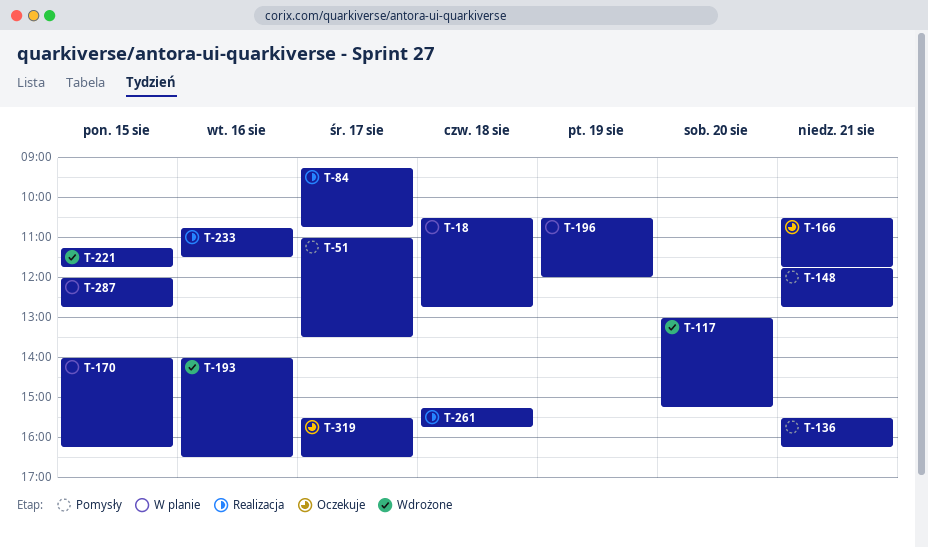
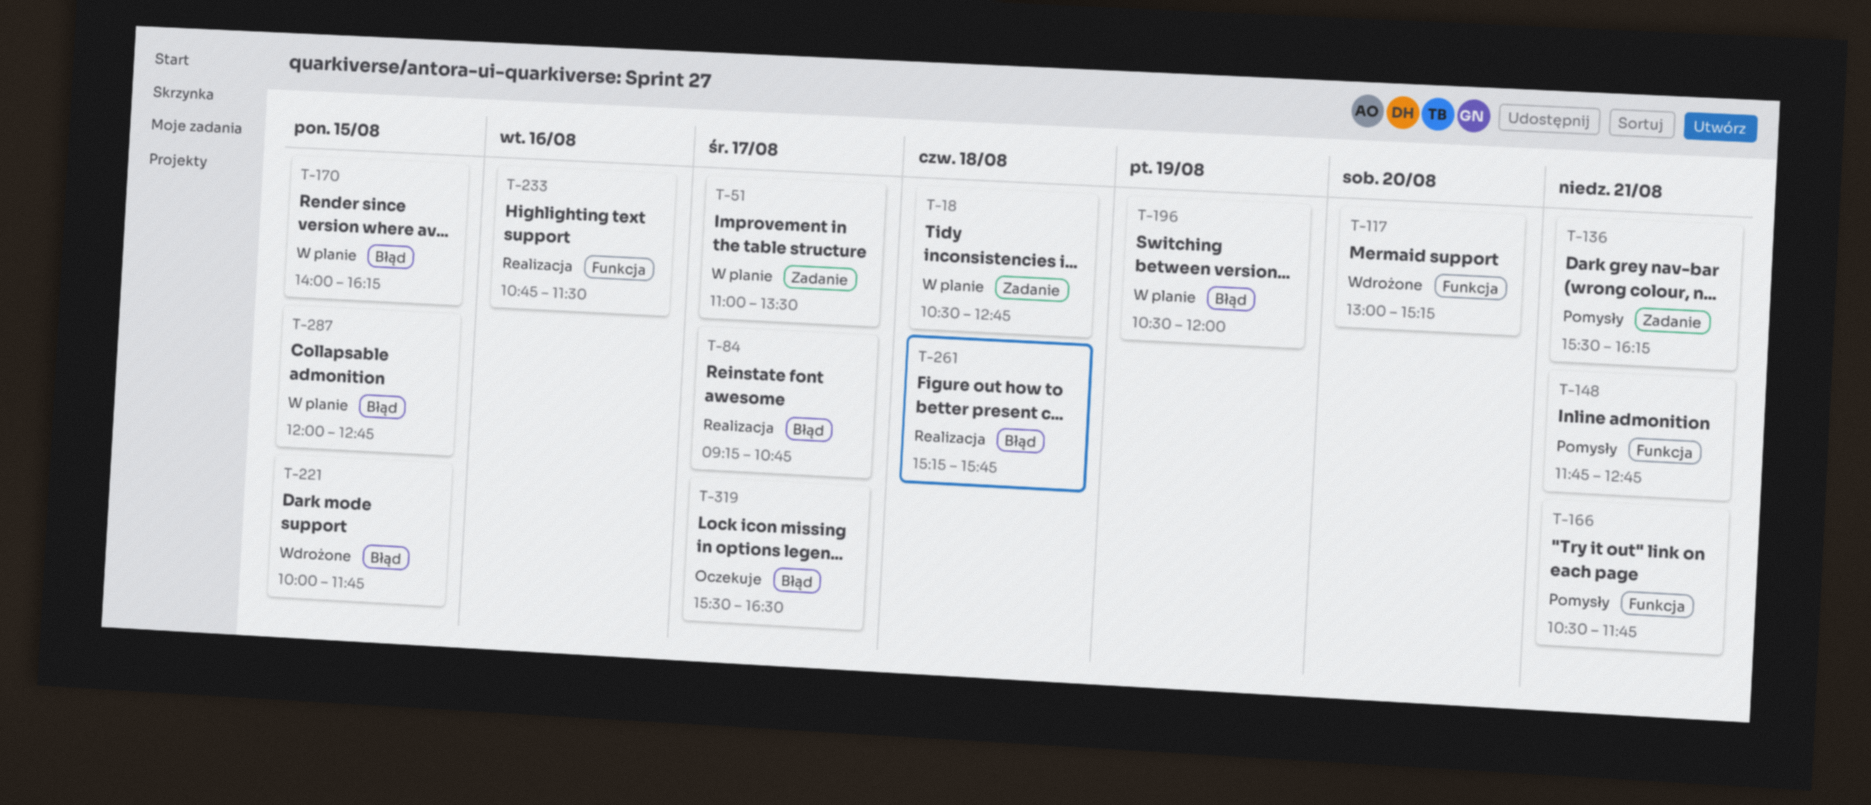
T-51, status: Pomysły -> W planie
T-166, status: Oczekuje -> Pomysły
T-193: present -> none
T-221, begins: 11:15 -> 10:00

